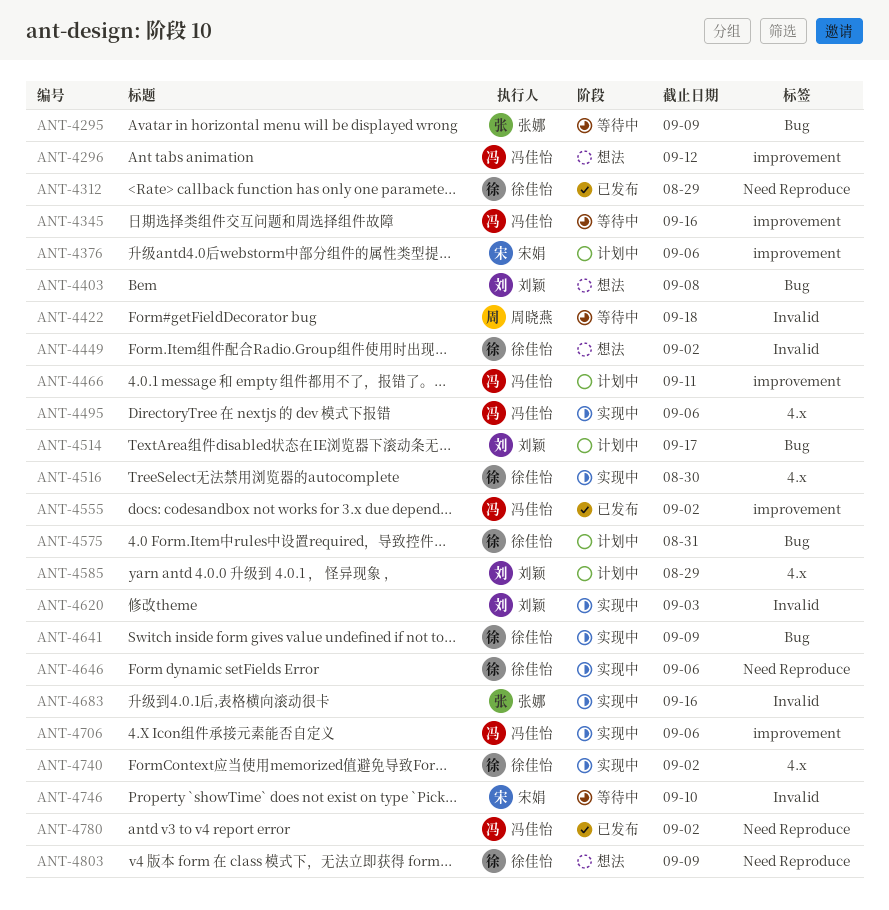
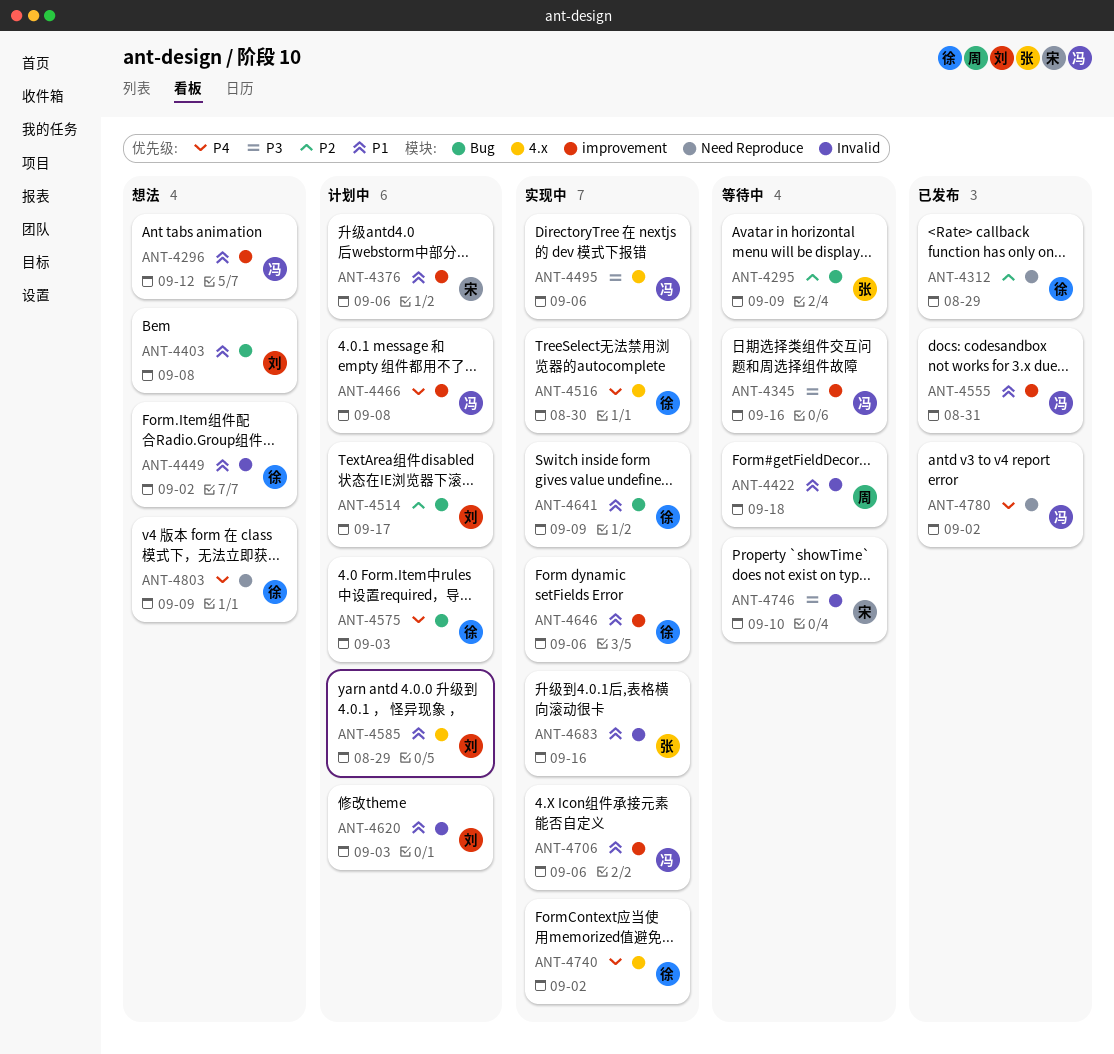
ANT-4466, due: Sep 11 -> Sep 8
ANT-4555, due: Sep 2 -> Aug 31
ANT-4575, due: Aug 31 -> Sep 3
ANT-4620, status: 实现中 -> 计划中
ANT-4646, label: Need Reproduce -> improvement

